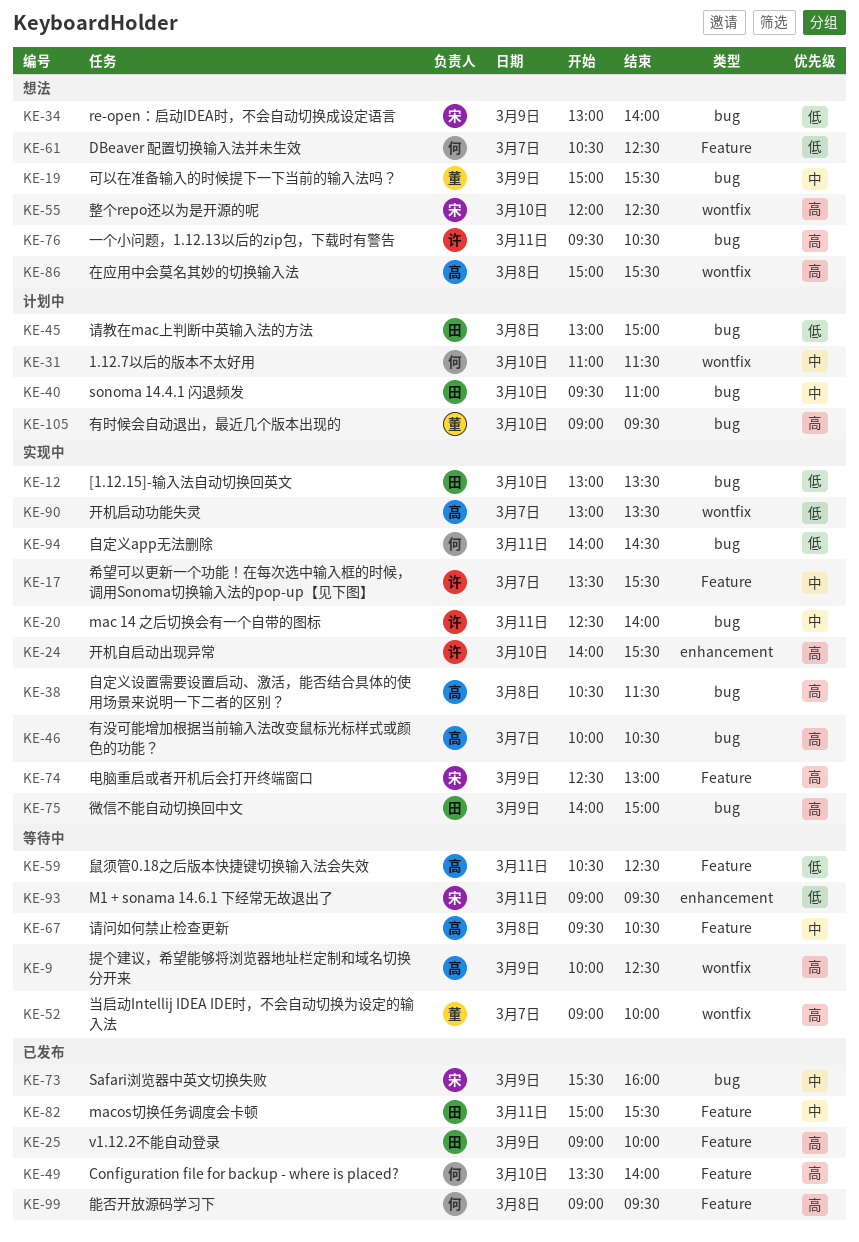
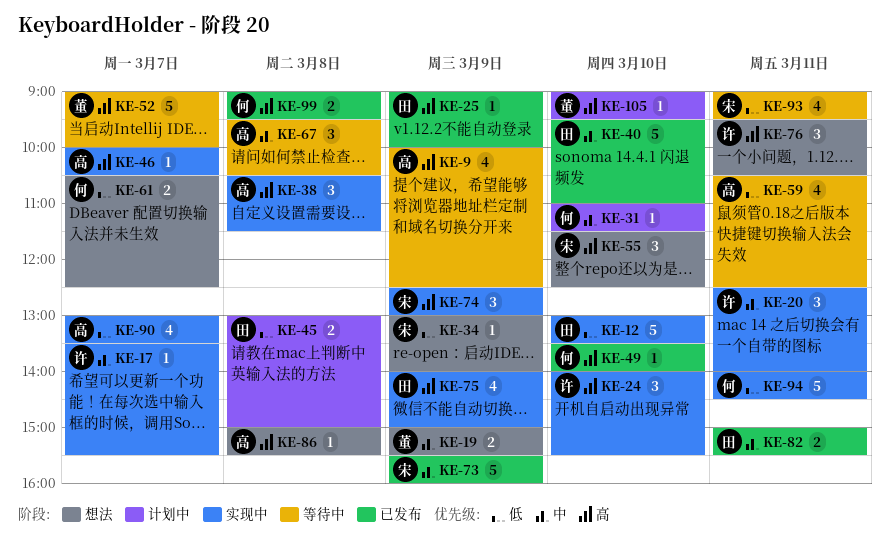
KE-40, status: 计划中 -> 已发布
KE-55, begins: 12:00 -> 11:30

